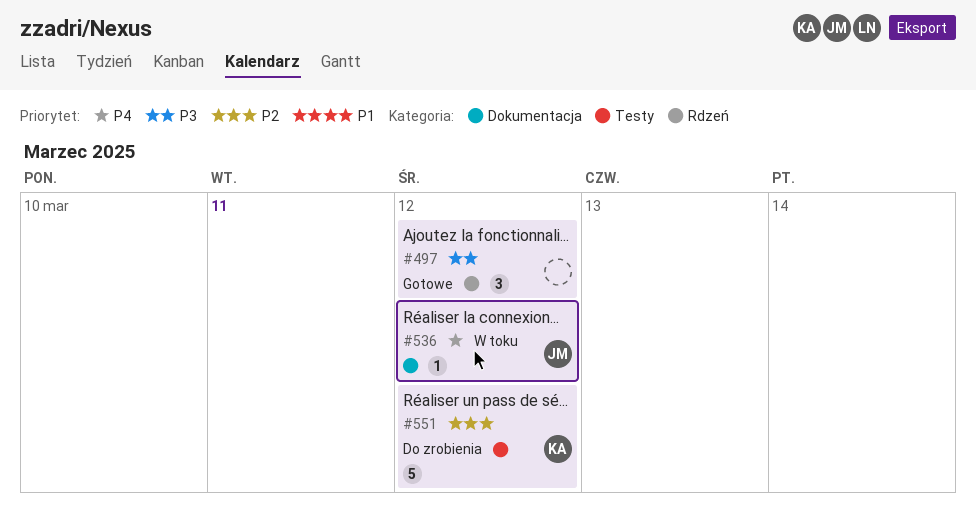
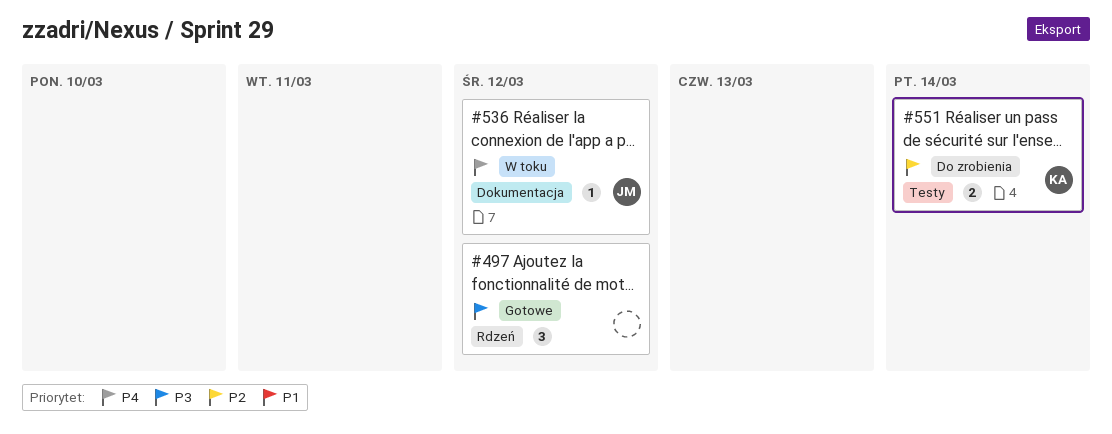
#551, estimate: 5 -> 2
#551, due: Mar 12 -> Mar 14

